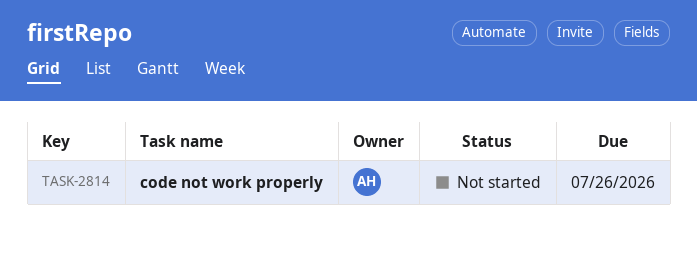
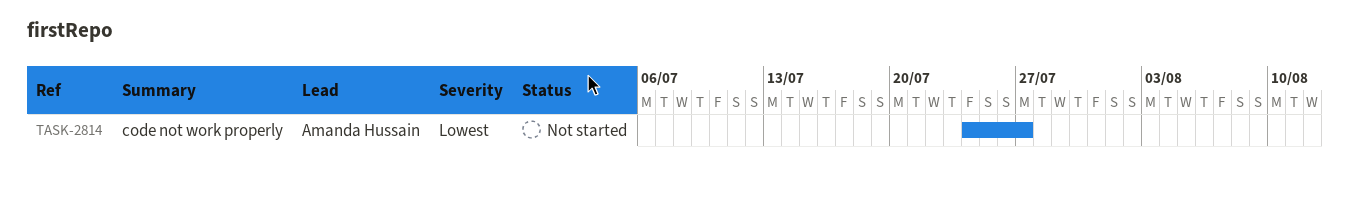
TASK-2814, due: Jul 26 -> Jul 27

